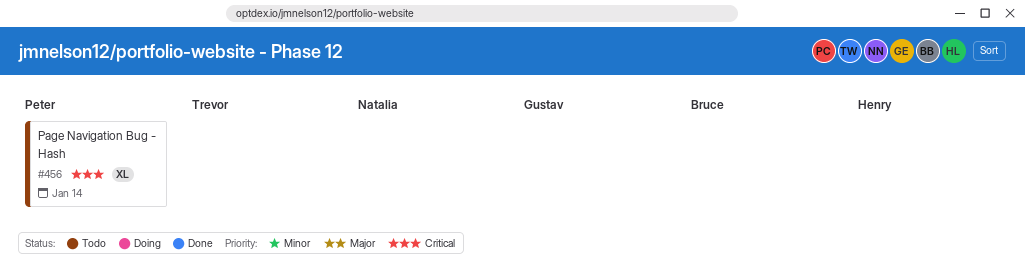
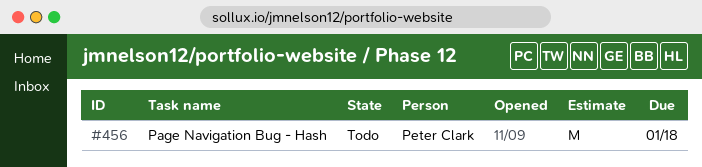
#456, estimate: XL -> M
#456, due: Jan 14 -> Jan 18

